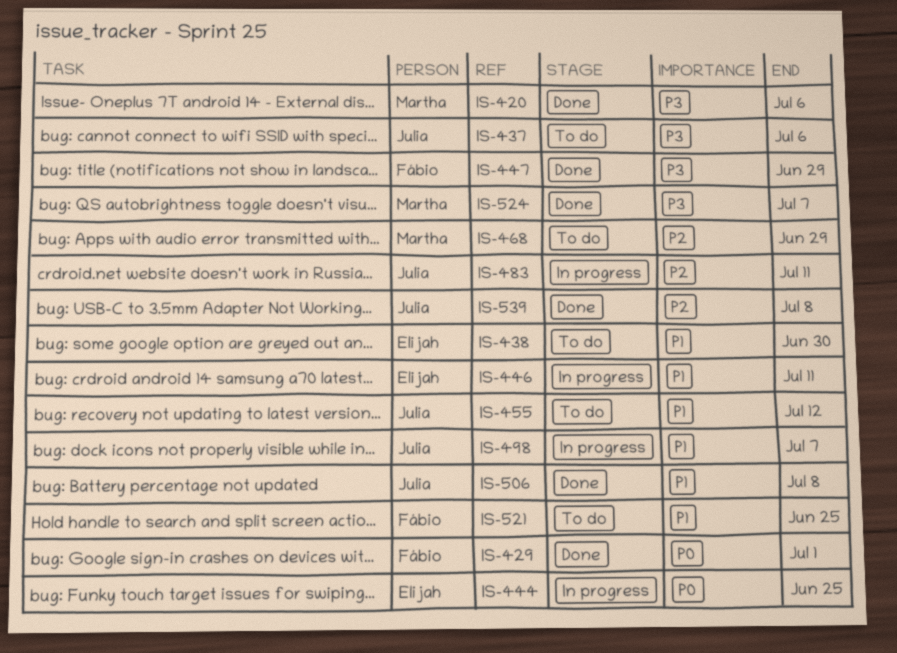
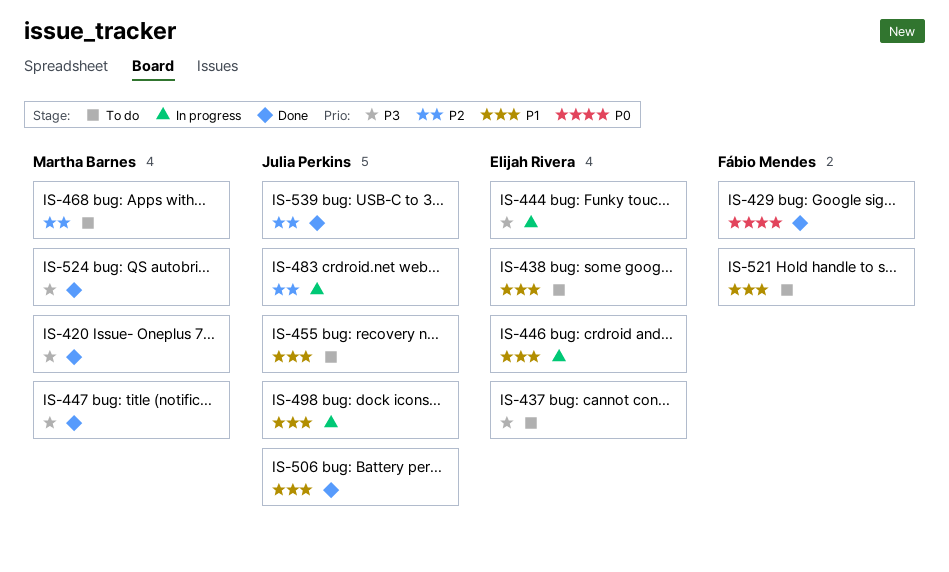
IS-437, owner: Julia Perkins -> Elijah Rivera
IS-444, priority: P0 -> P3
IS-447, owner: Fábio Mendes -> Martha Barnes

